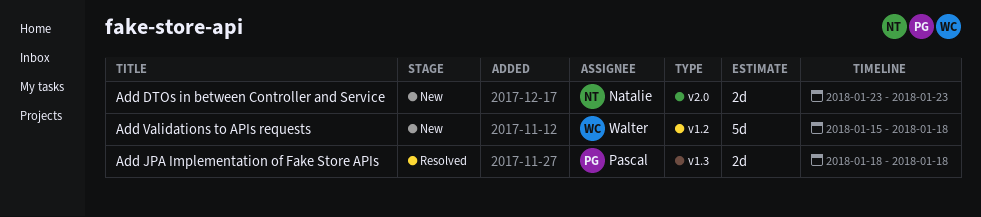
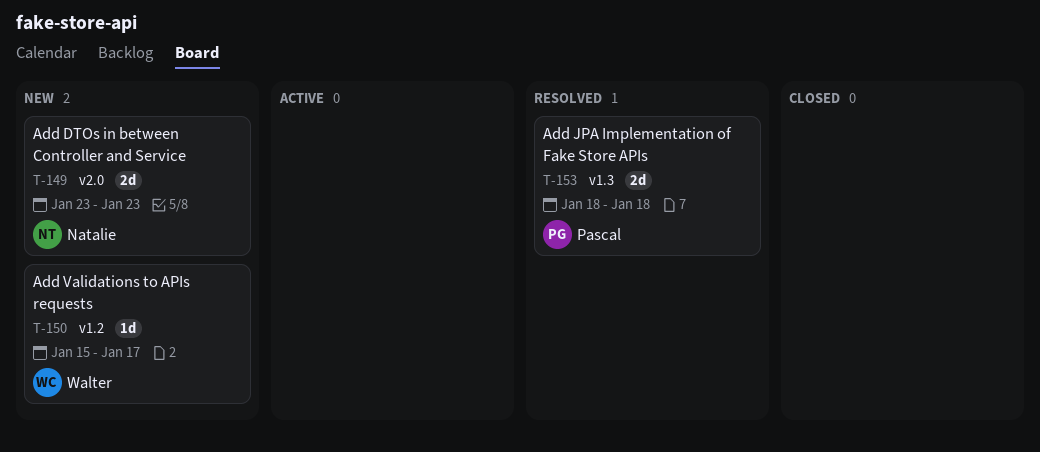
Add Validations to APIs requests, estimate: 5d -> 1d
Add Validations to APIs requests, due: Jan 18 -> Jan 17

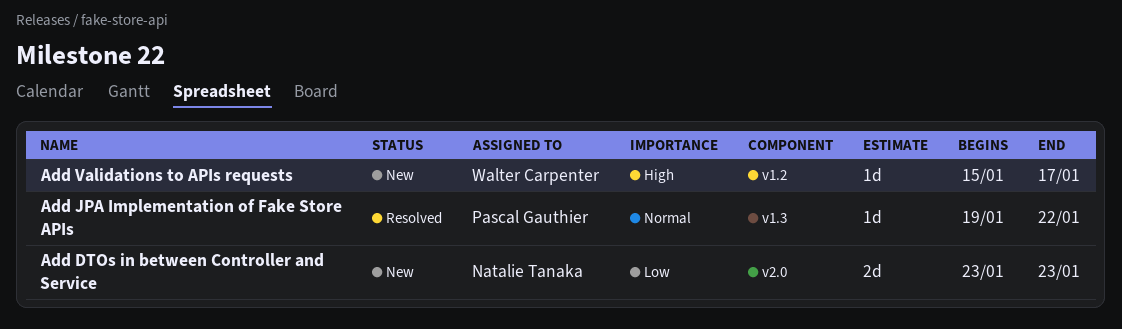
Add JPA Implementation of Fake Store APIs, estimate: 2d -> 1d
Add JPA Implementation of Fake Store APIs, start: Jan 18 -> Jan 19
Add JPA Implementation of Fake Store APIs, due: Jan 18 -> Jan 22

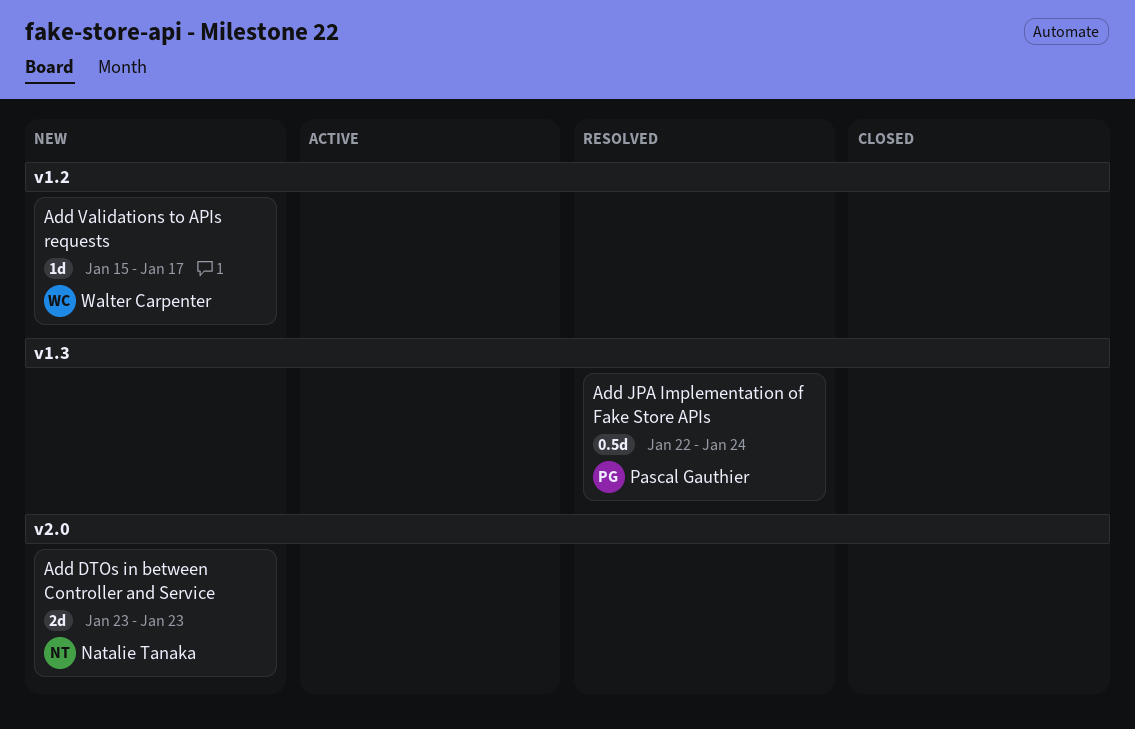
Add JPA Implementation of Fake Store APIs, estimate: 1d -> 0.5d
Add JPA Implementation of Fake Store APIs, start: Jan 19 -> Jan 22
Add JPA Implementation of Fake Store APIs, due: Jan 22 -> Jan 24

